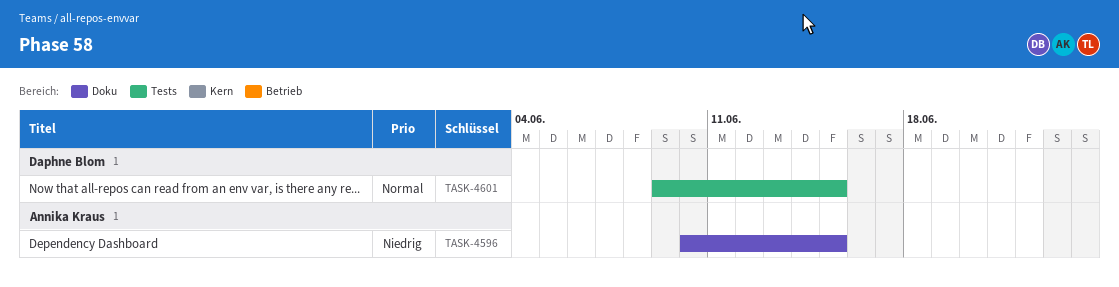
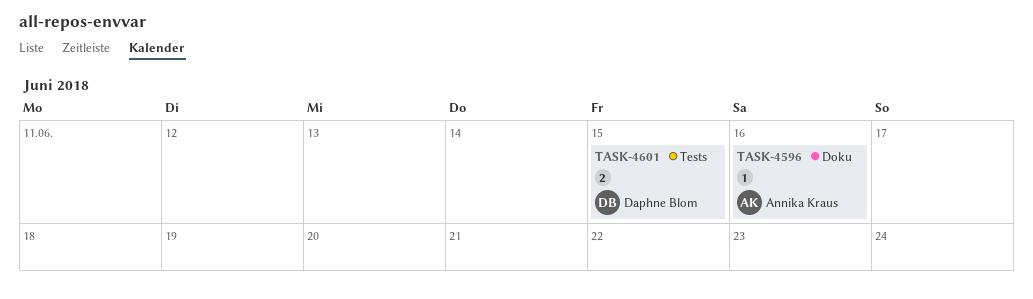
TASK-4596, due: Jun 15 -> Jun 16

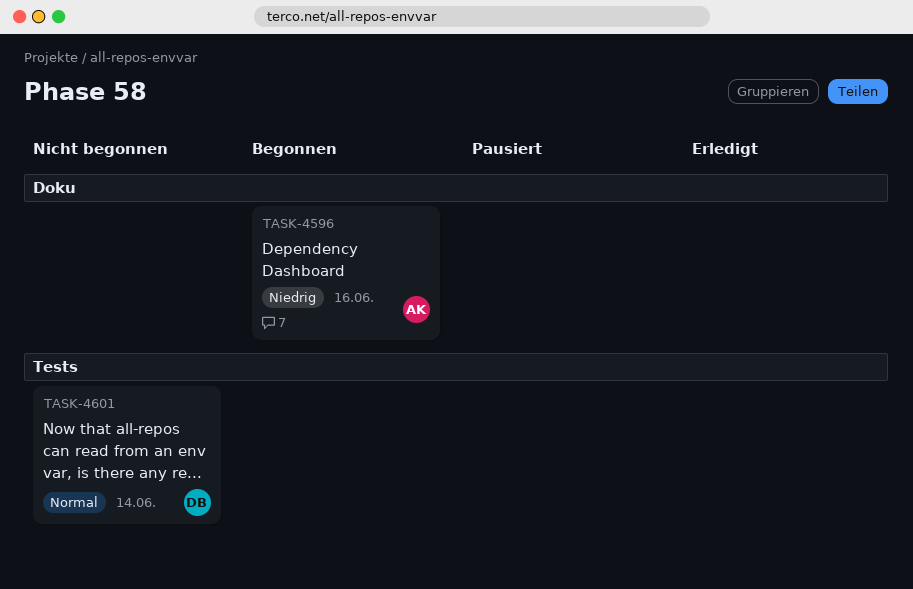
TASK-4601, due: Jun 15 -> Jun 14

